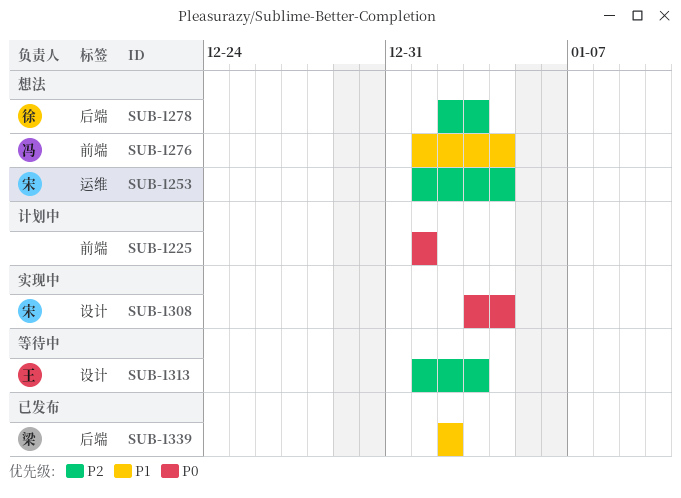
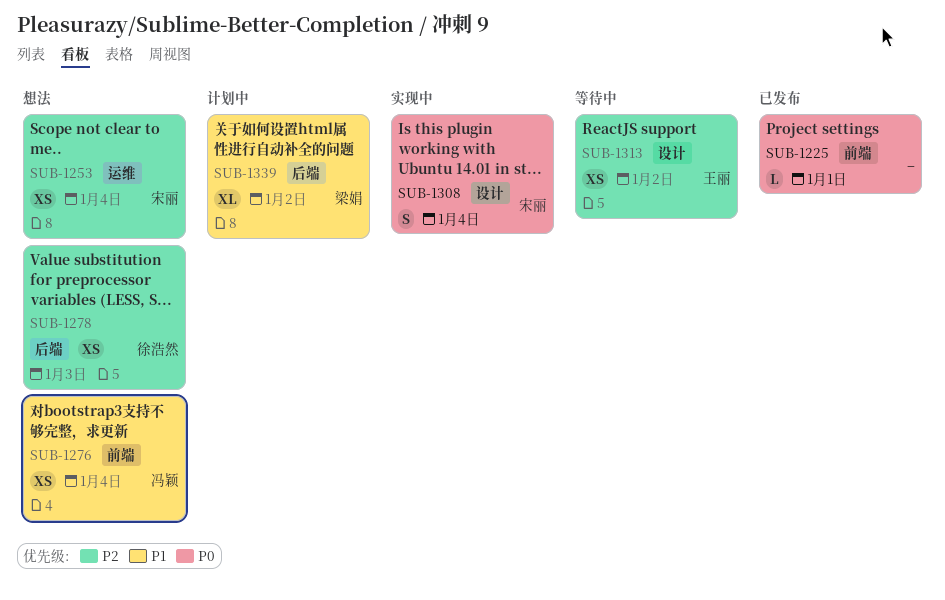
SUB-1225, status: 计划中 -> 已发布
SUB-1313, due: Jan 3 -> Jan 2
SUB-1339, status: 已发布 -> 计划中

